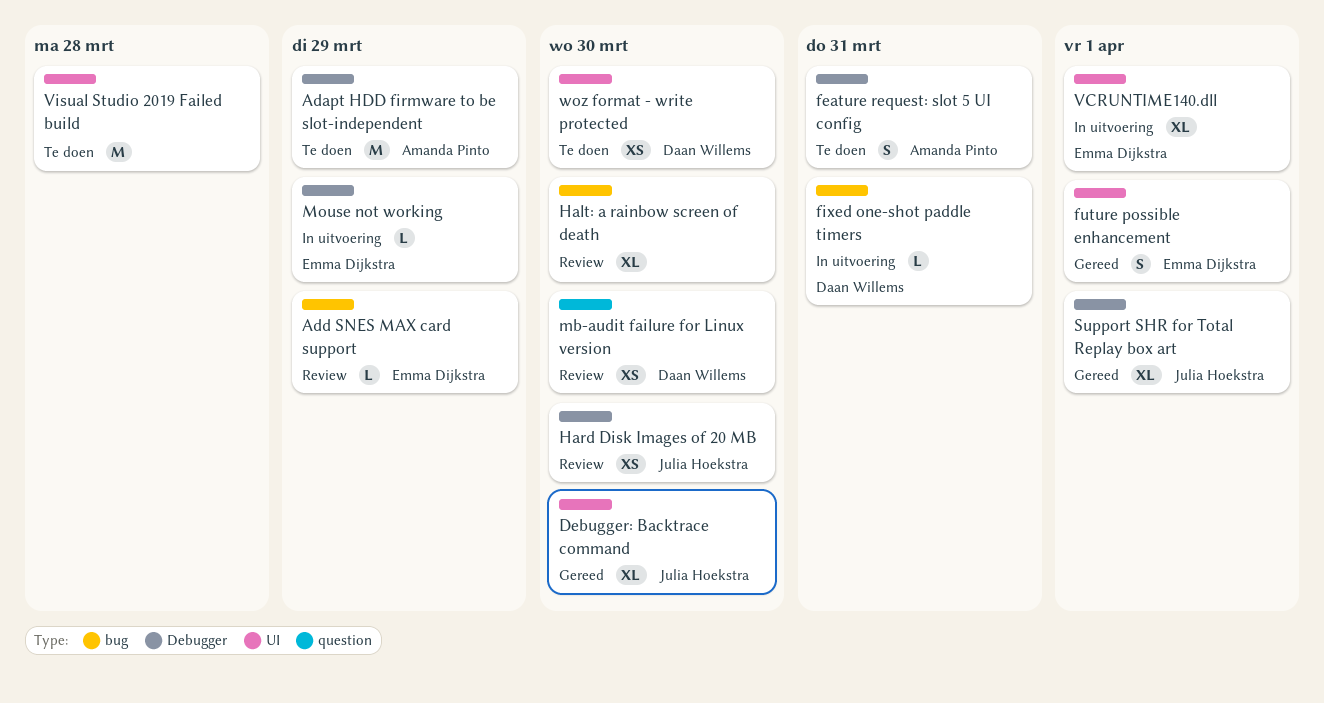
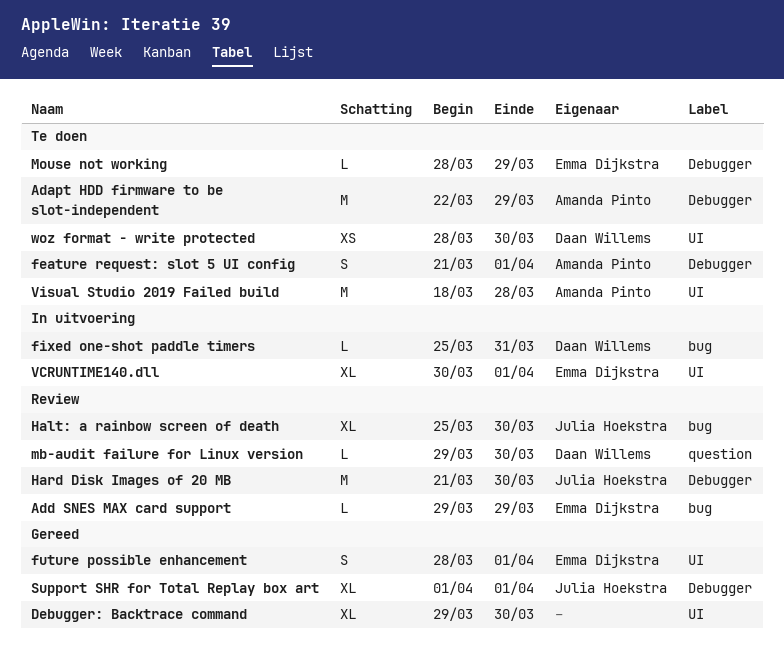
Debugger: Backtrace command, owner: Julia Hoekstra -> none
feature request: slot 5 UI config, due: Mar 31 -> Apr 1
Halt: a rainbow screen of death, owner: none -> Julia Hoekstra
Hard Disk Images of 20 MB, estimate: XS -> M
mb-audit failure for Linux version, estimate: XS -> L
Mouse not working, status: In uitvoering -> Te doen
Visual Studio 2019 Failed build, owner: none -> Amanda Pinto

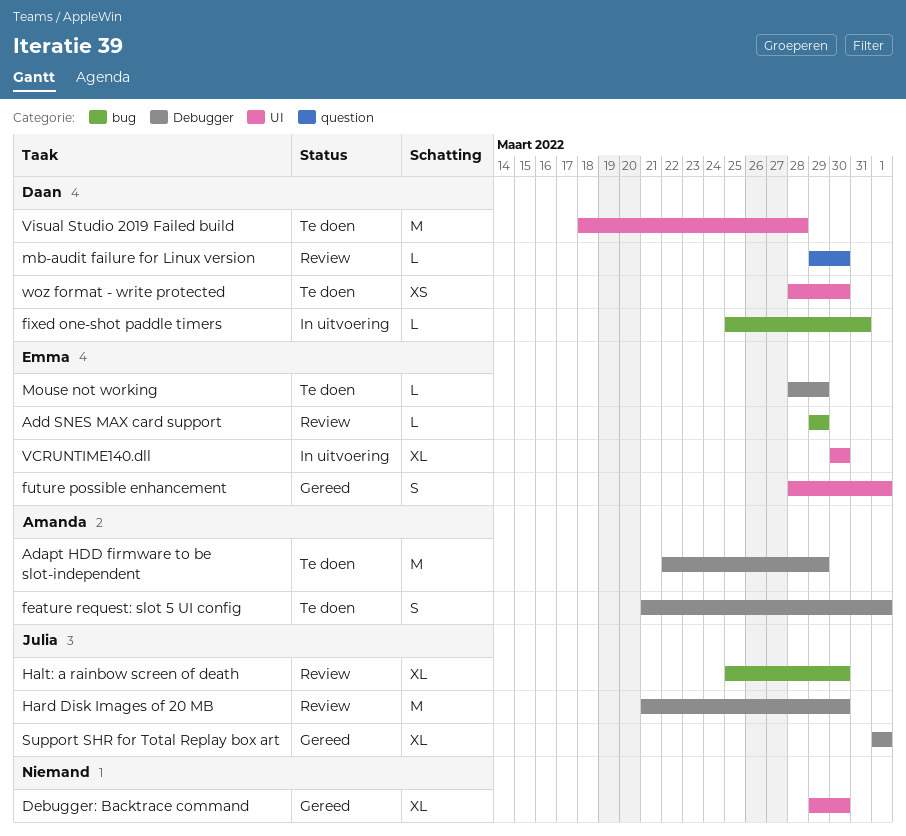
VCRUNTIME140.dll, due: Apr 1 -> Mar 30
Visual Studio 2019 Failed build, owner: Amanda Pinto -> Daan Willems

